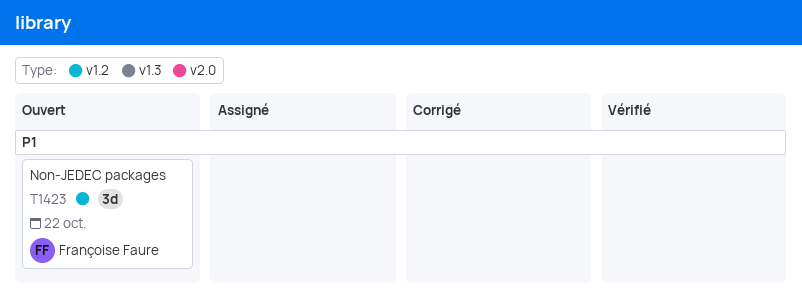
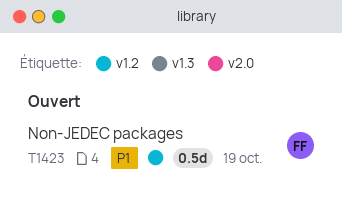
T1423, estimate: 3d -> 0.5d
T1423, due: Oct 22 -> Oct 19

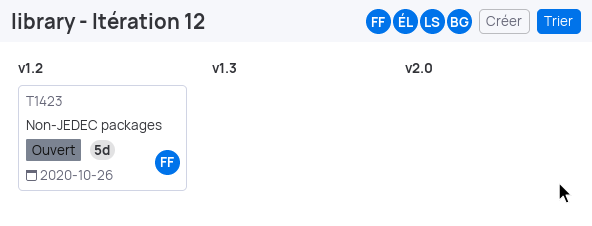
T1423, estimate: 0.5d -> 5d
T1423, due: Oct 19 -> Oct 26

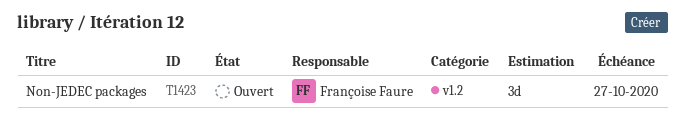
T1423, estimate: 5d -> 3d
T1423, due: Oct 26 -> Oct 27

